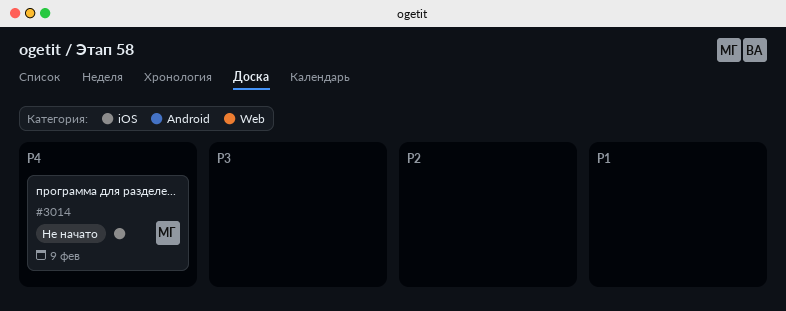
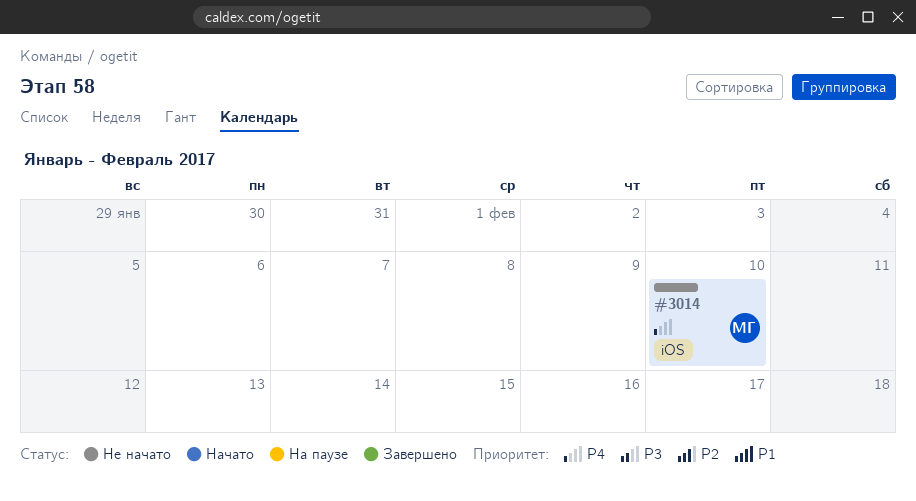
#3014, due: Feb 9 -> Feb 10

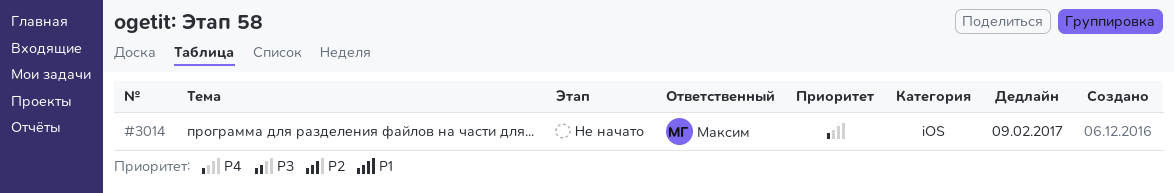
#3014, due: Feb 10 -> Feb 9

